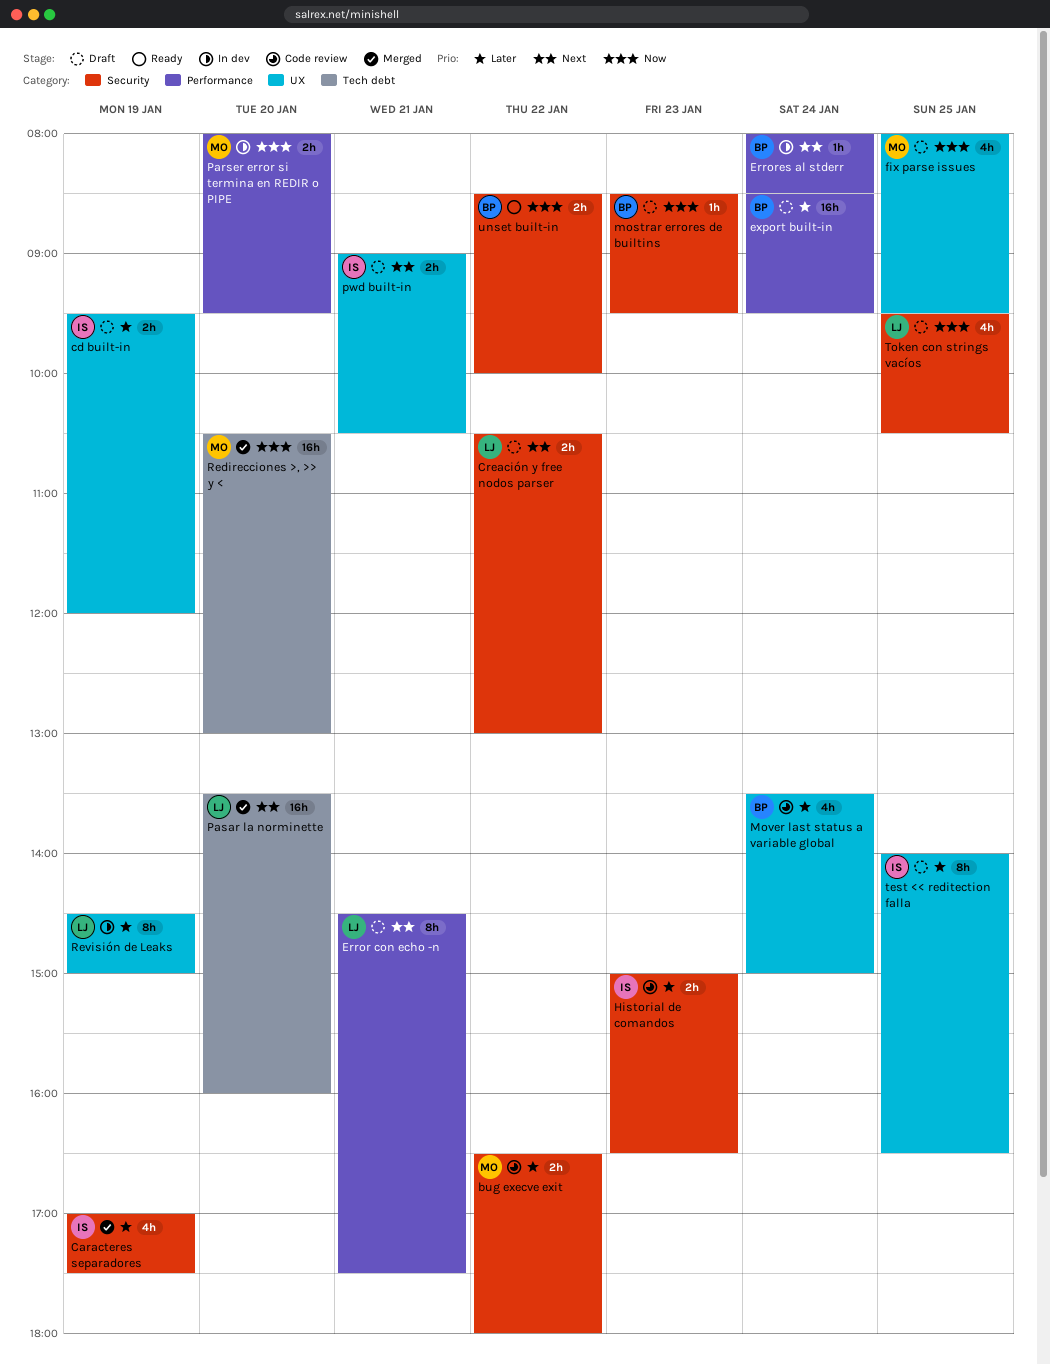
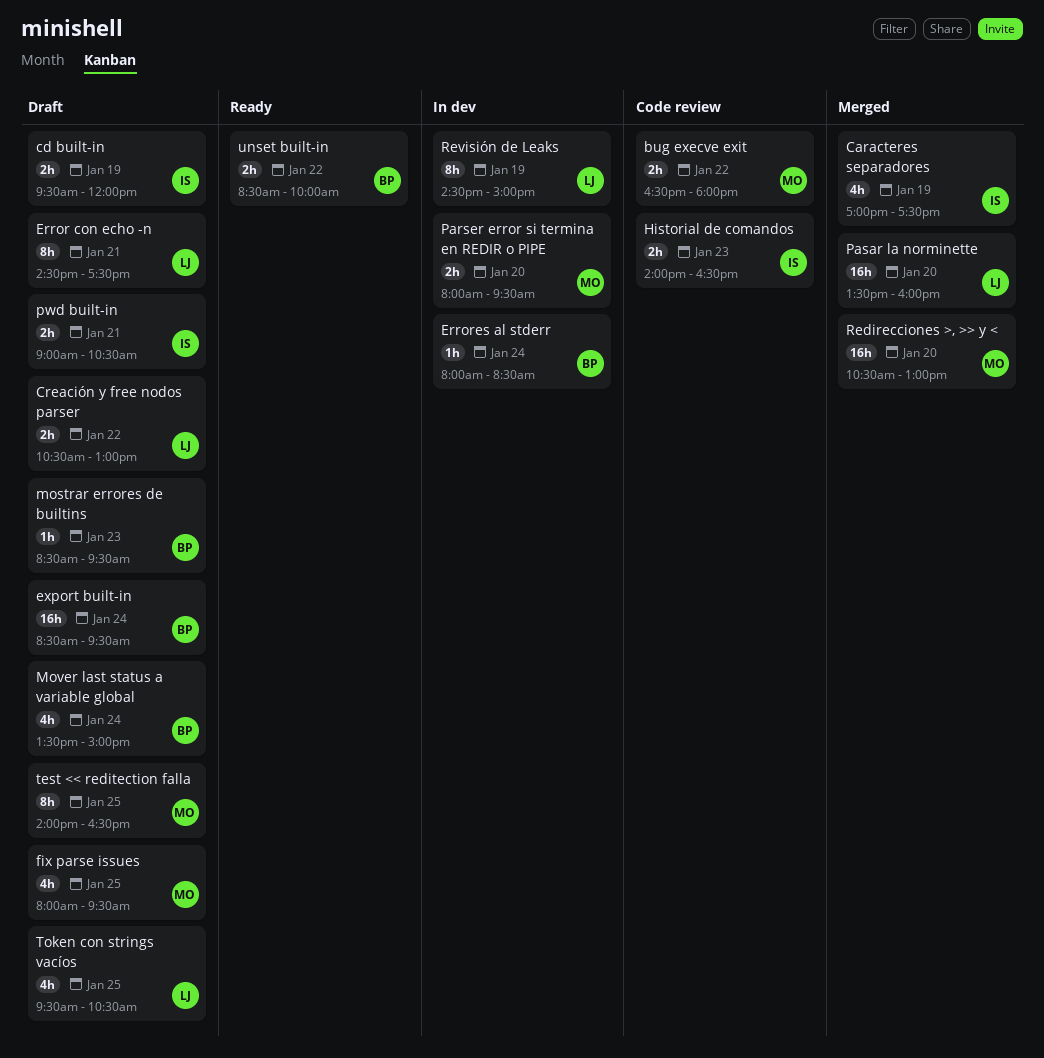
Historial de comandos, begins: 15:00 -> 14:00
Mover last status a variable global, status: Code review -> Draft
test << reditection falla, owner: IS -> MO

